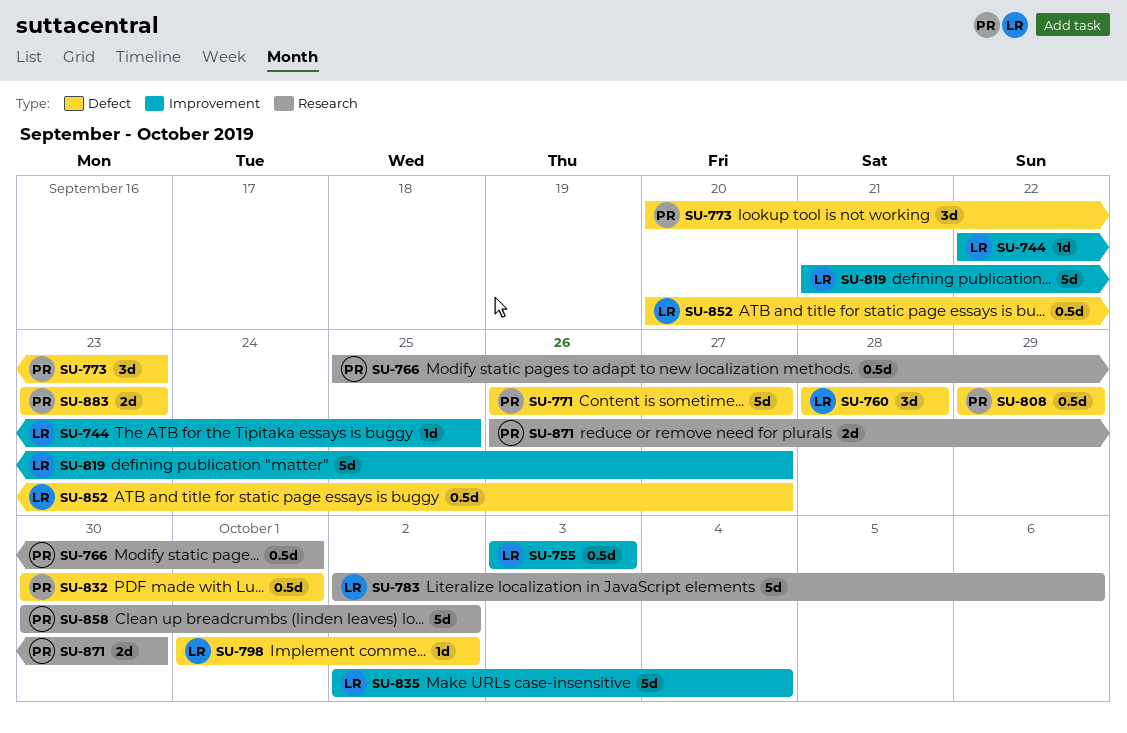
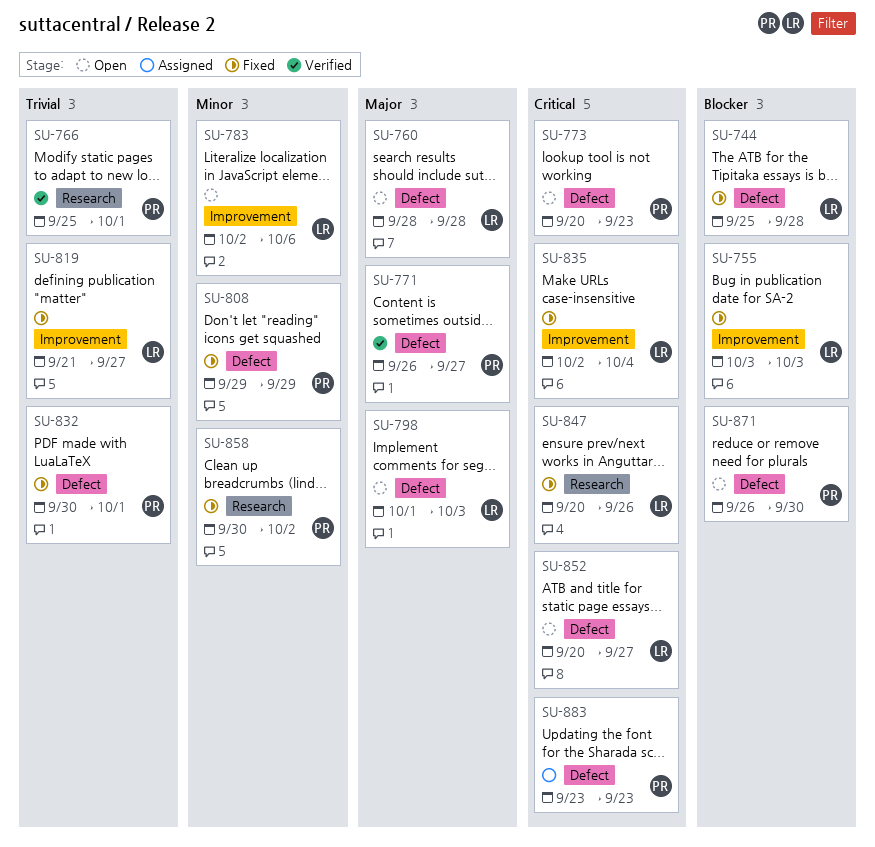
SU-744, label: Improvement -> Defect
SU-744, start: Sep 22 -> Sep 25
SU-744, due: Sep 25 -> Sep 28
SU-783, label: Research -> Improvement
SU-798, due: Oct 2 -> Oct 3
SU-847: none -> present
SU-871, label: Research -> Defect

